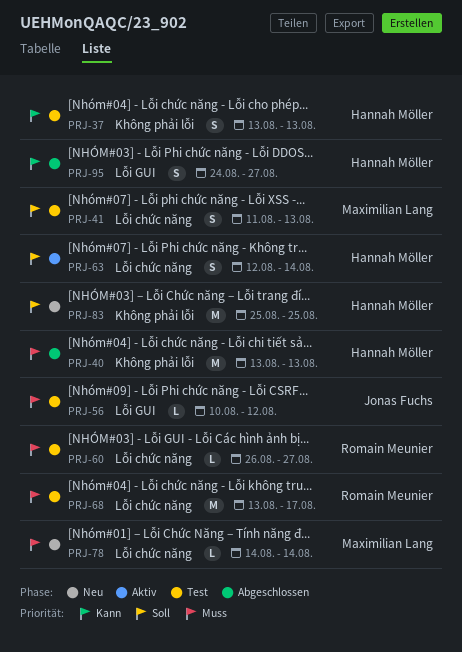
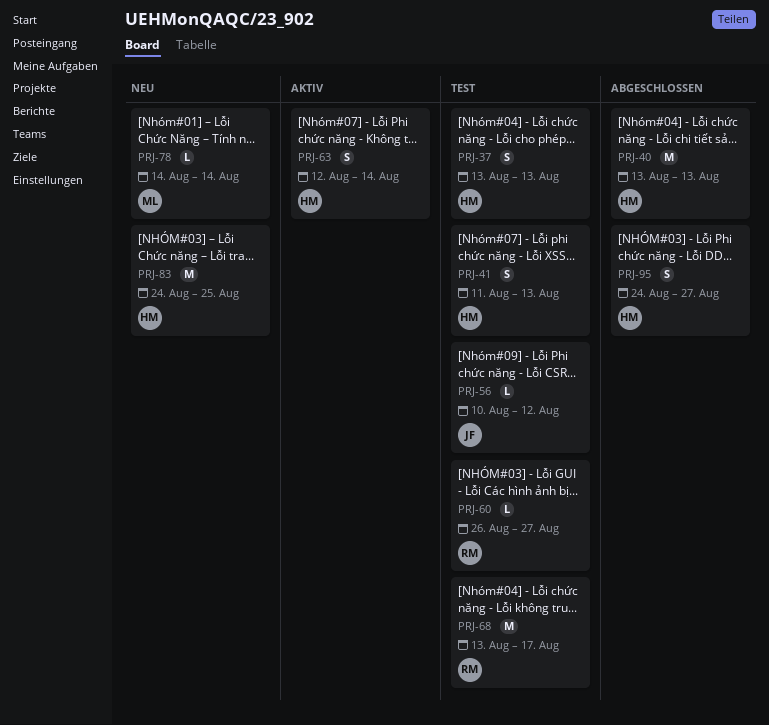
PRJ-41, owner: Maximilian Lang -> Hannah Möller
PRJ-83, start: Aug 25 -> Aug 24

